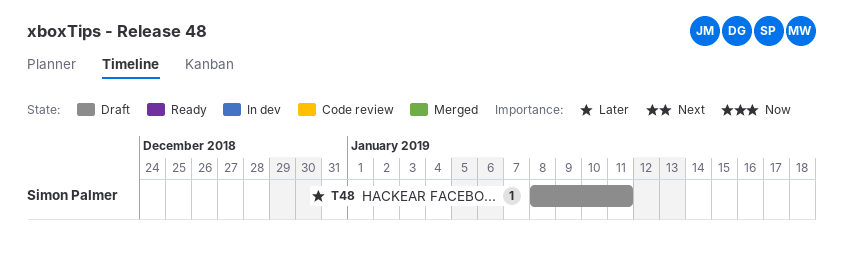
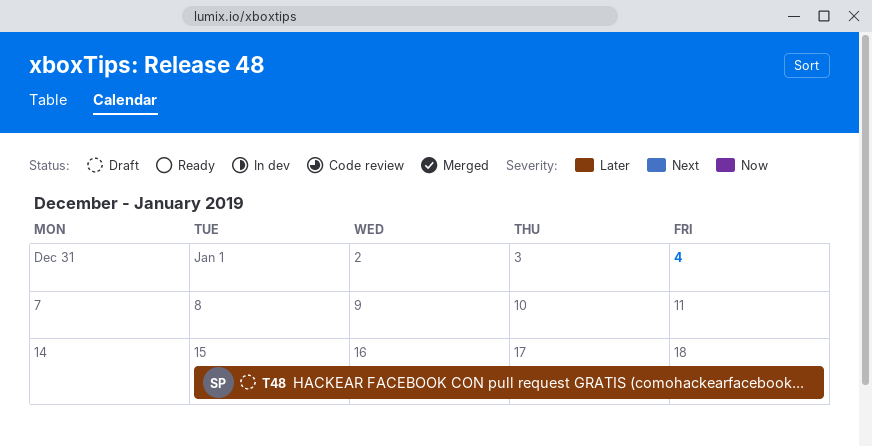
T48, start: Jan 8 -> Jan 15
T48, due: Jan 11 -> Jan 18

